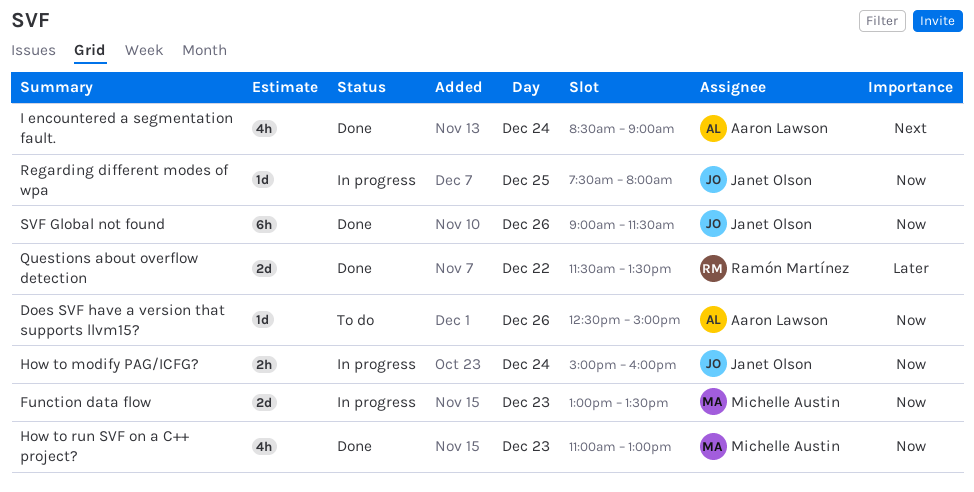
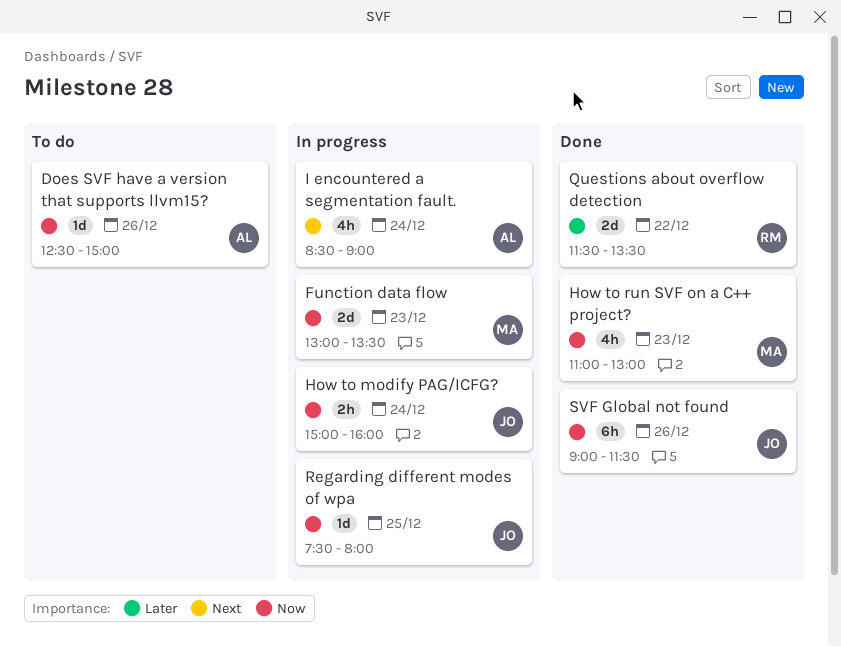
I encountered a segmentation fault., status: Done -> In progress

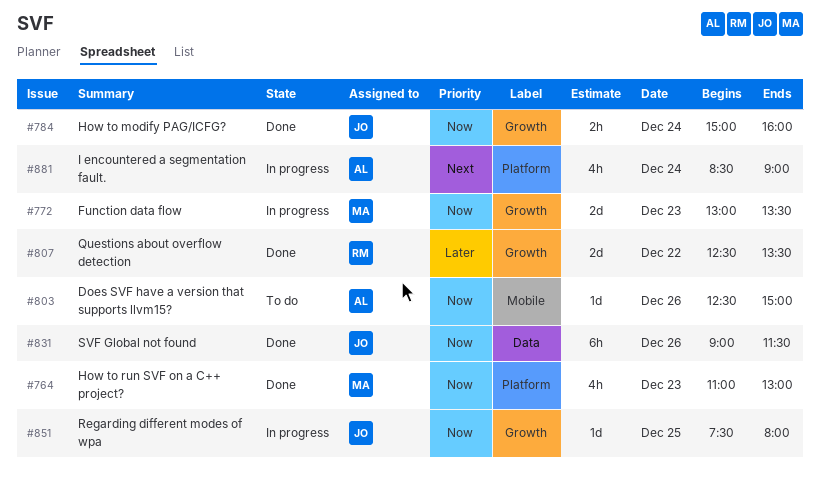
How to modify PAG/ICFG?, status: In progress -> Done
Questions about overflow detection, begins: 11:30 -> 12:30

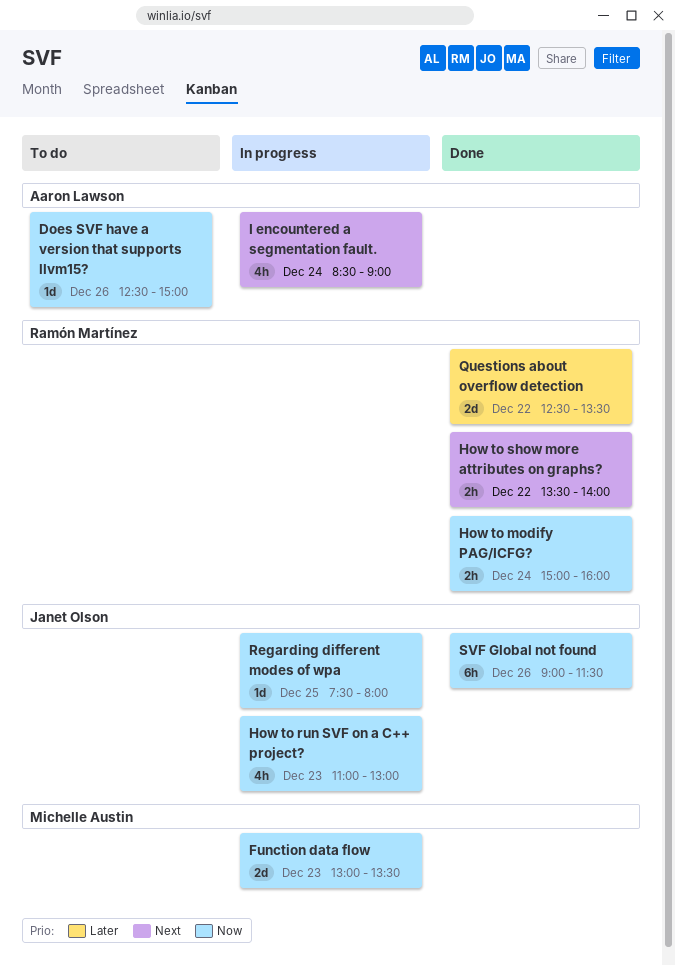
How to modify PAG/ICFG?, owner: Janet Olson -> Ramón Martínez
How to run SVF on a C++ project?, status: Done -> In progress
How to run SVF on a C++ project?, owner: Michelle Austin -> Janet Olson
How to show more attributes on graphs?: none -> present

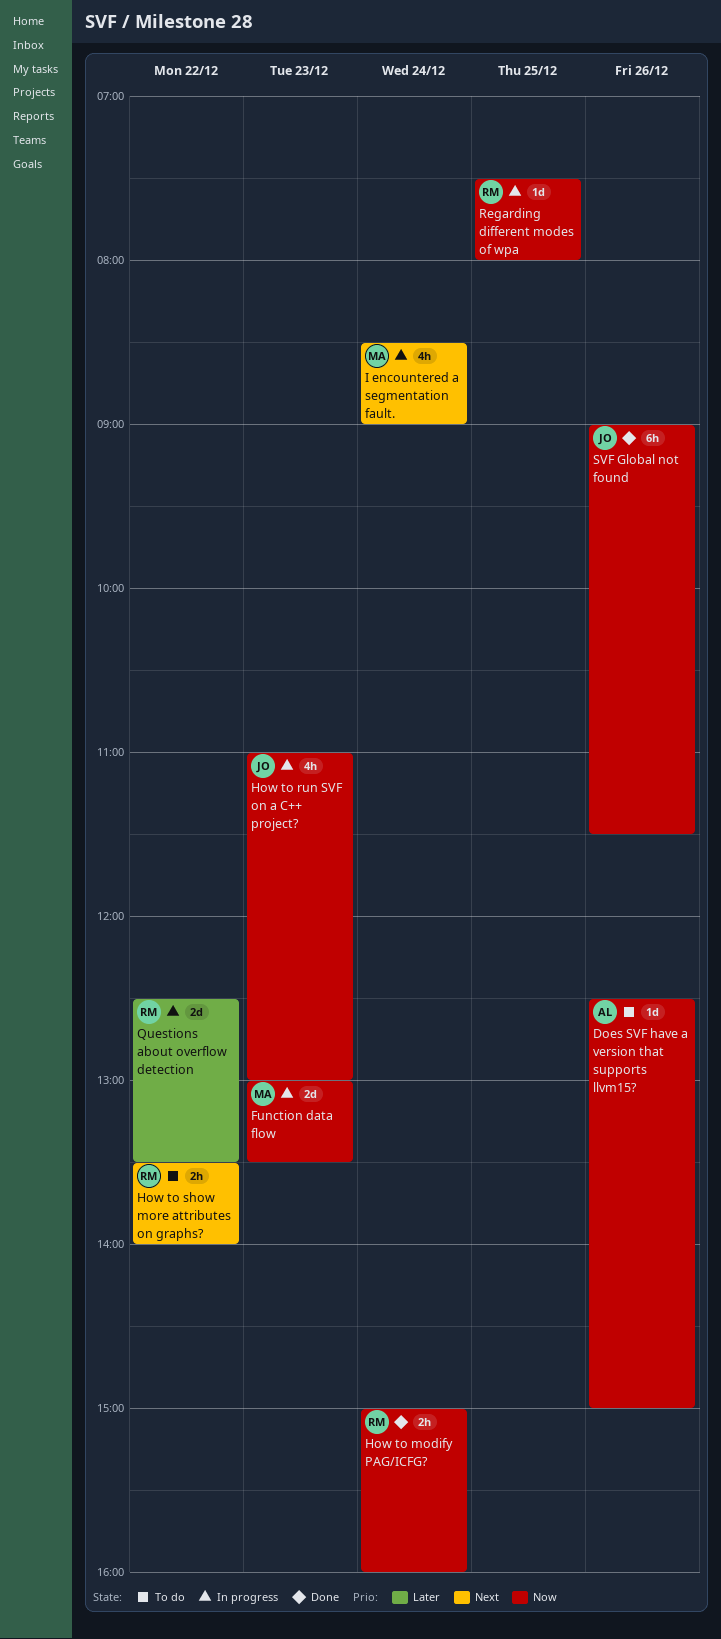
How to show more attributes on graphs?, status: Done -> To do
I encountered a segmentation fault., owner: Aaron Lawson -> Michelle Austin
Questions about overflow detection, status: Done -> In progress
Regarding different modes of wpa, owner: Janet Olson -> Ramón Martínez

